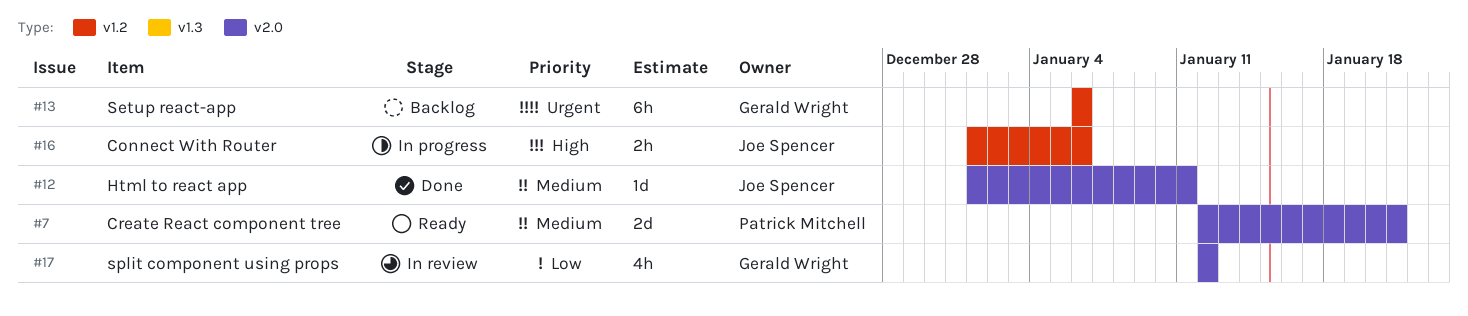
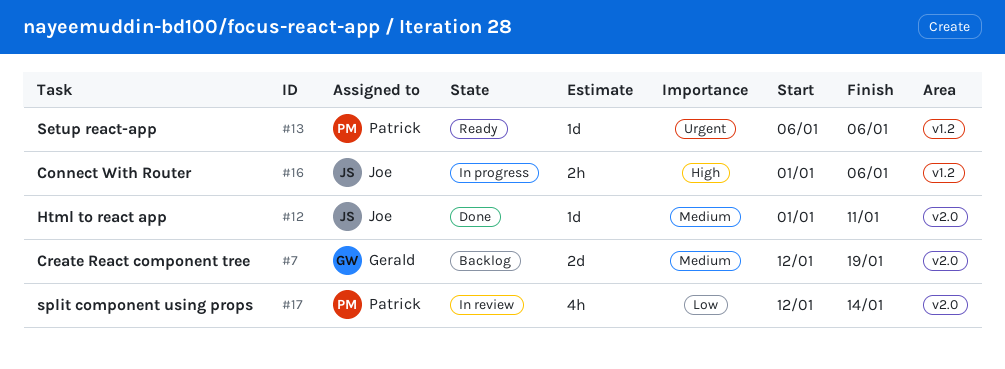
#7, status: Ready -> Backlog
#7, owner: Patrick Mitchell -> Gerald Wright
#7, due: Jan 21 -> Jan 19
#13, status: Backlog -> Ready
#13, owner: Gerald Wright -> Patrick Mitchell
#13, estimate: 6h -> 1d
#17, owner: Gerald Wright -> Patrick Mitchell
#17, due: Jan 12 -> Jan 14

